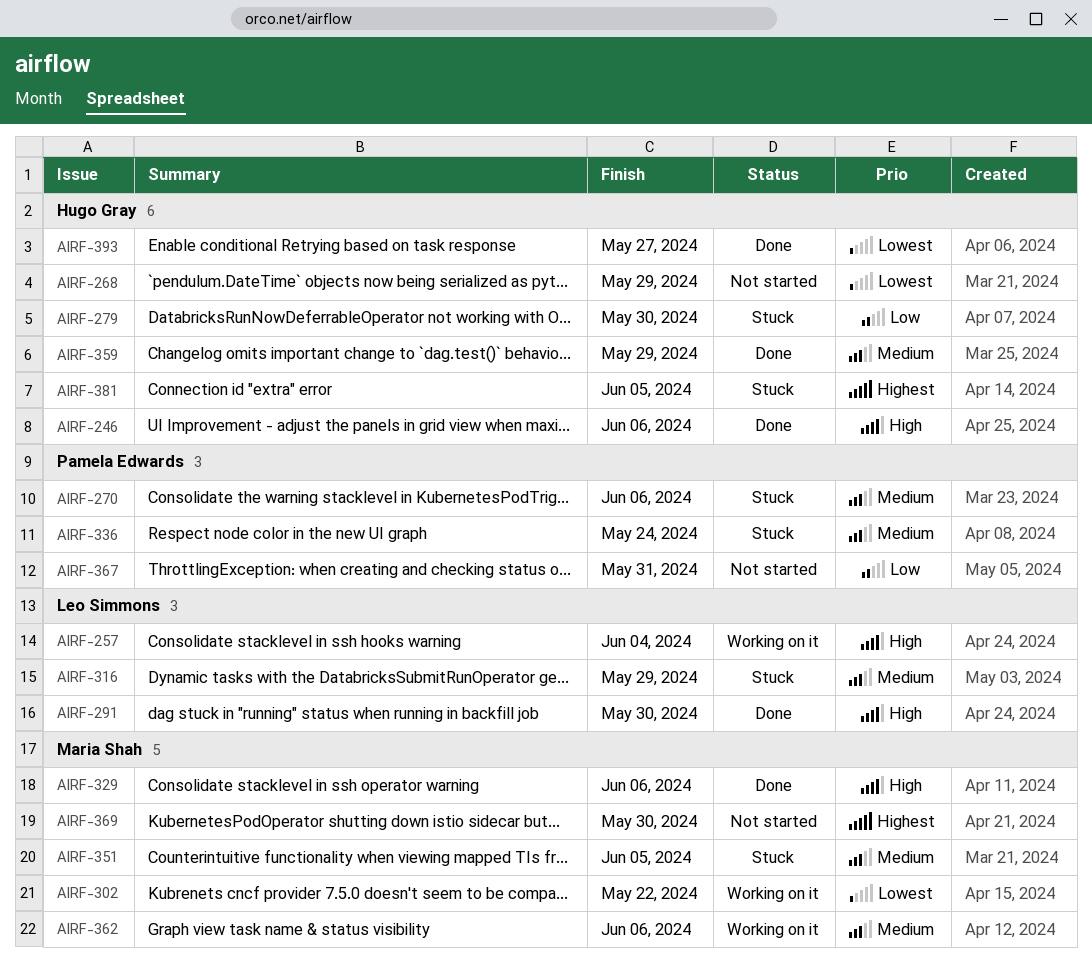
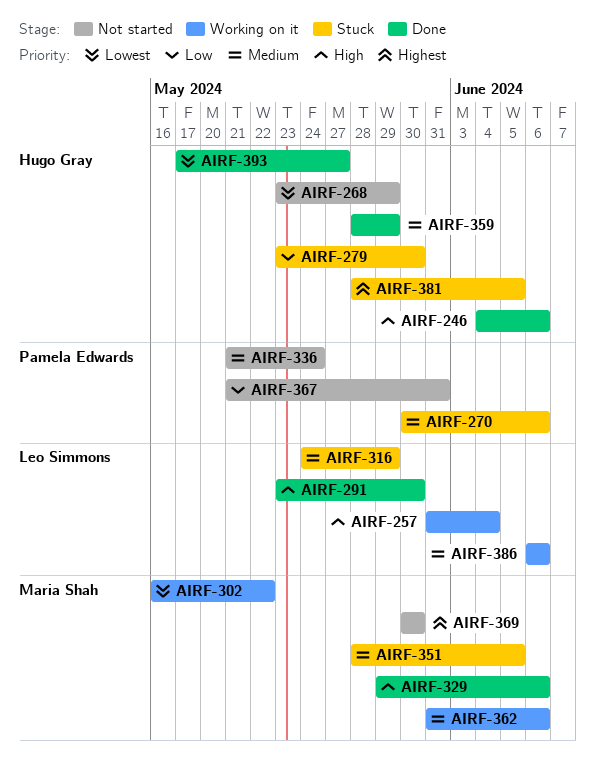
AIRF-336, status: Stuck -> Not started
AIRF-386: none -> present

